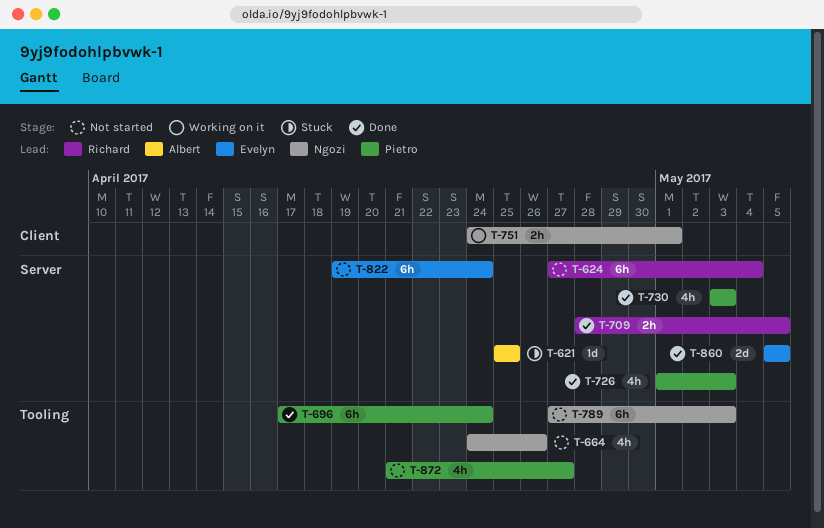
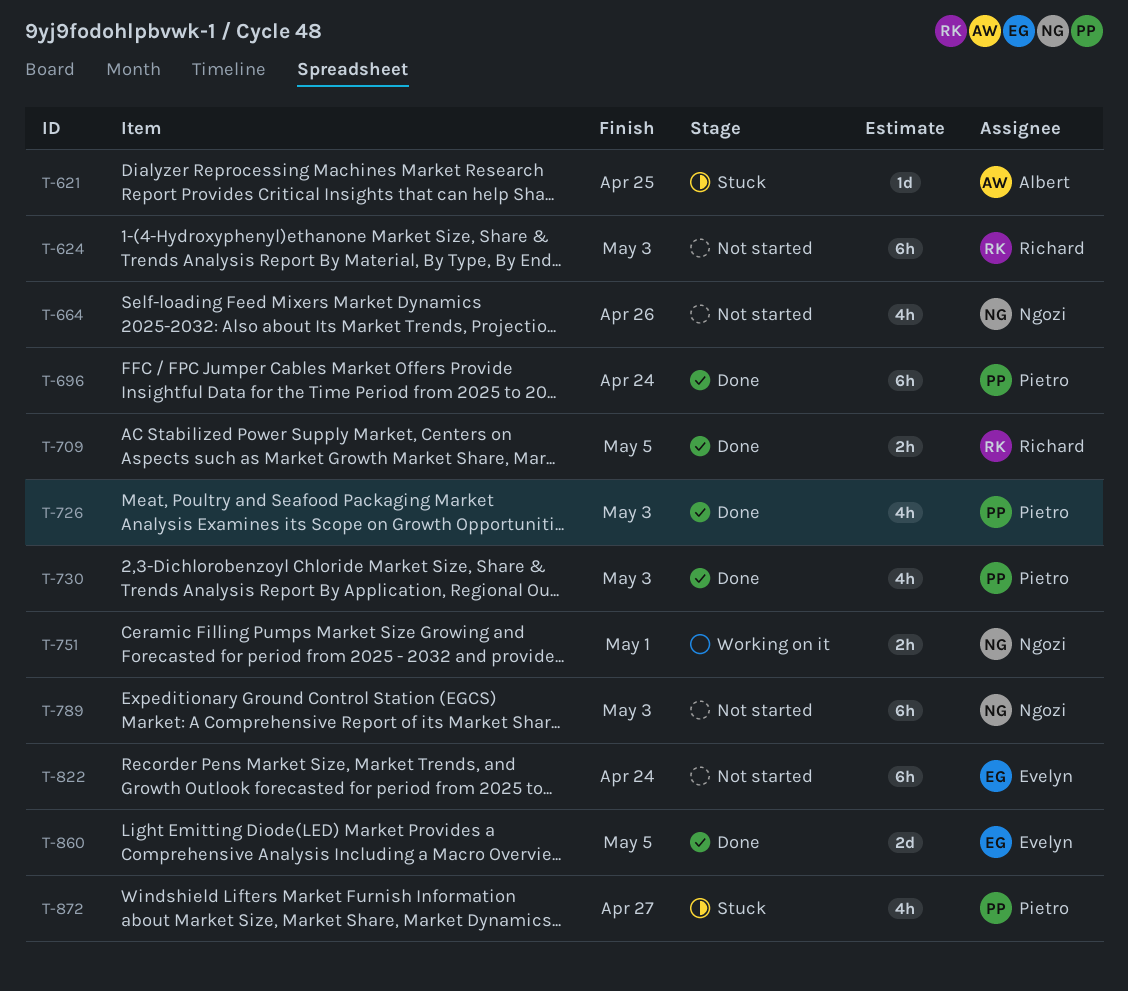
T-624, due: May 4 -> May 3
T-872, status: Not started -> Stuck

